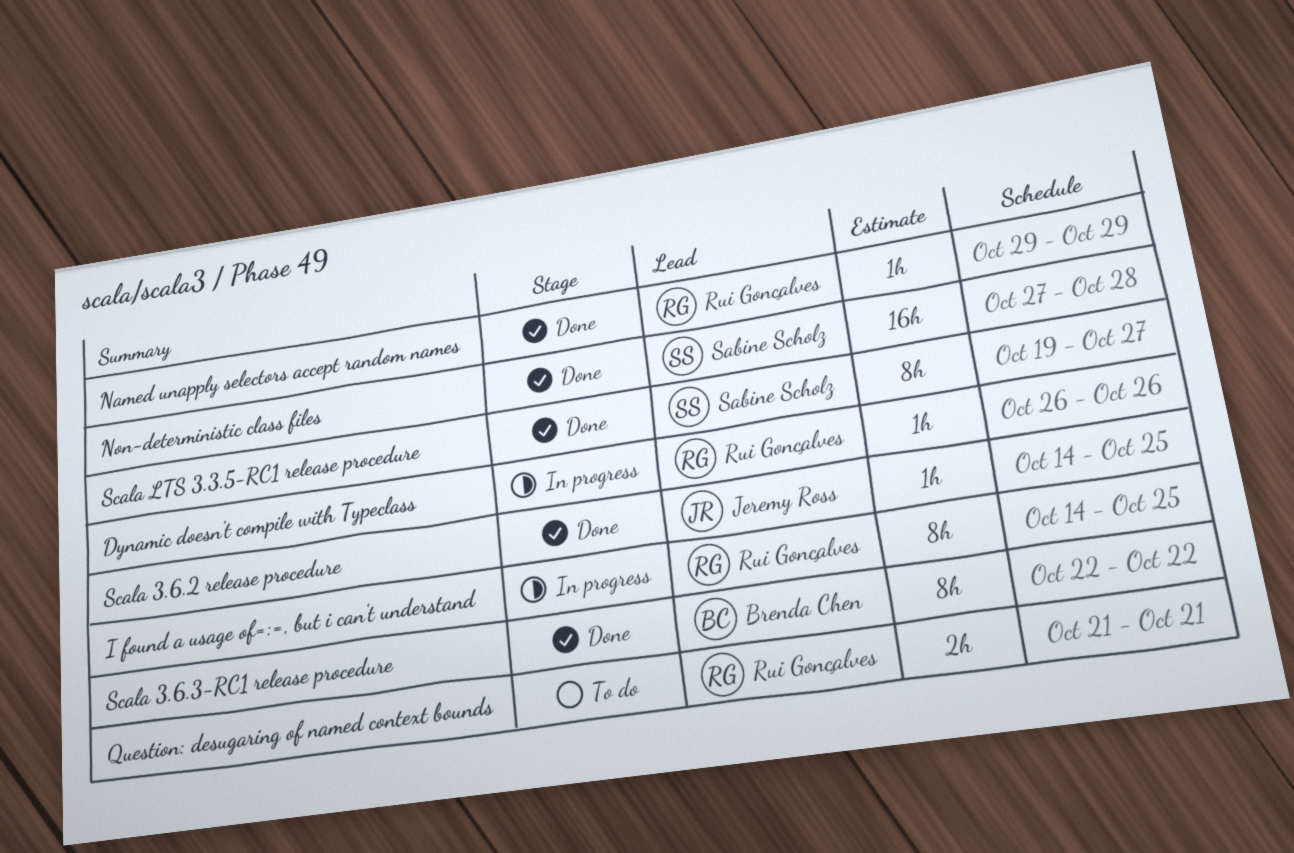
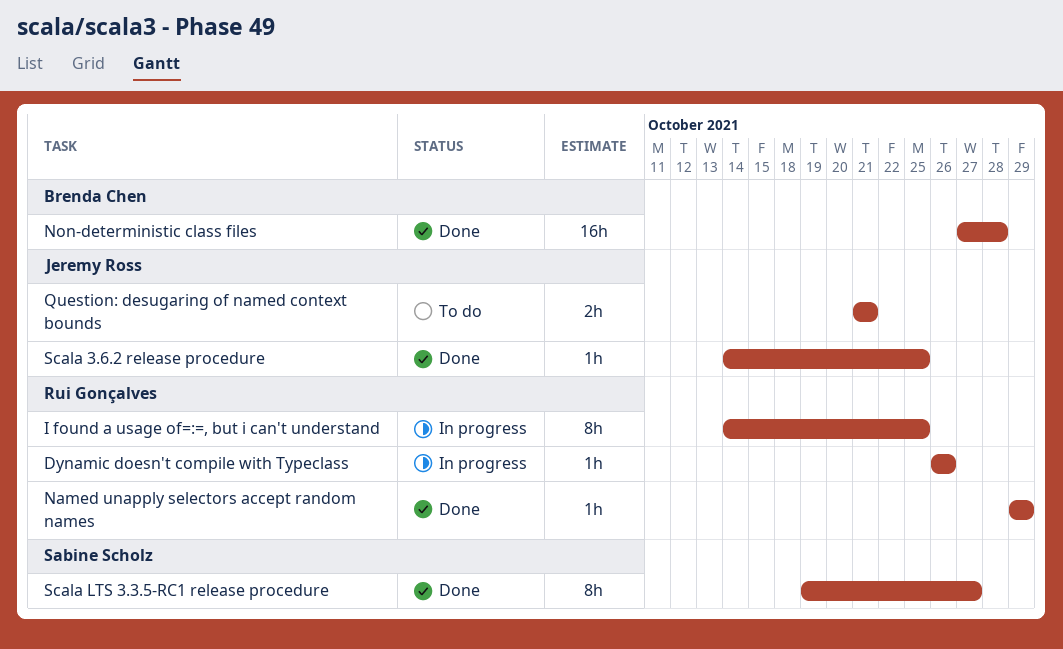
Non-deterministic class files, owner: Sabine Scholz -> Brenda Chen
Question: desugaring of named context bounds, owner: Rui Gonçalves -> Jeremy Ross
Scala 3.6.3-RC1 release procedure: present -> none

